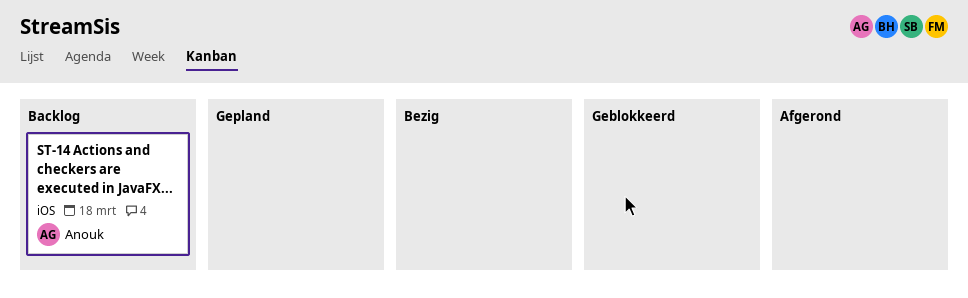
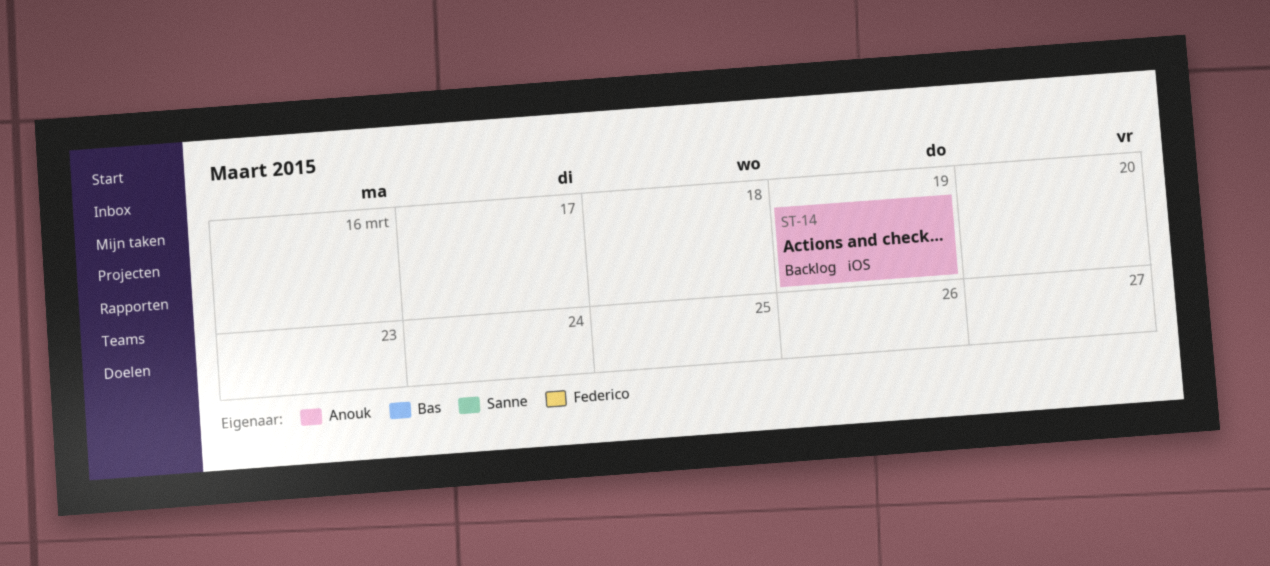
ST-14, due: Mar 18 -> Mar 19

